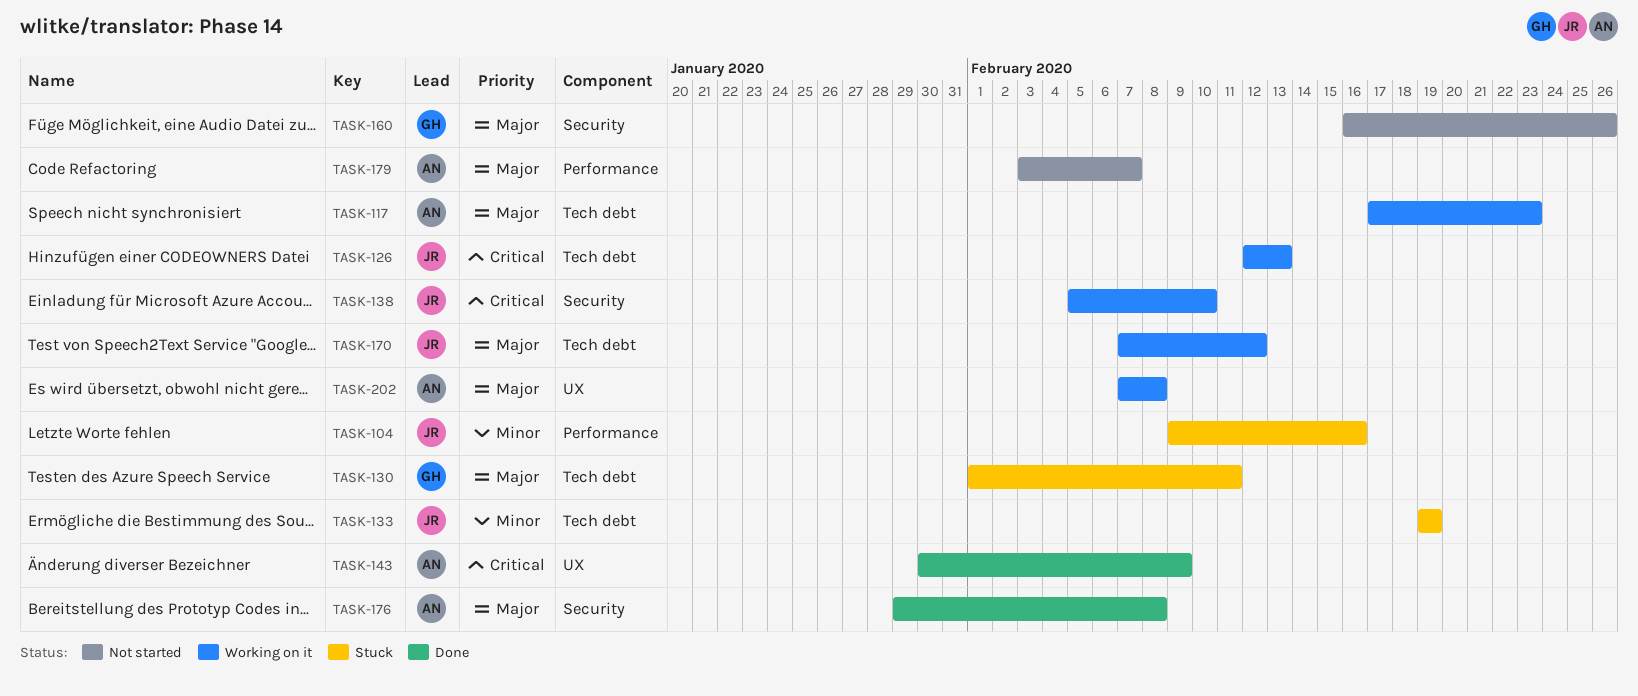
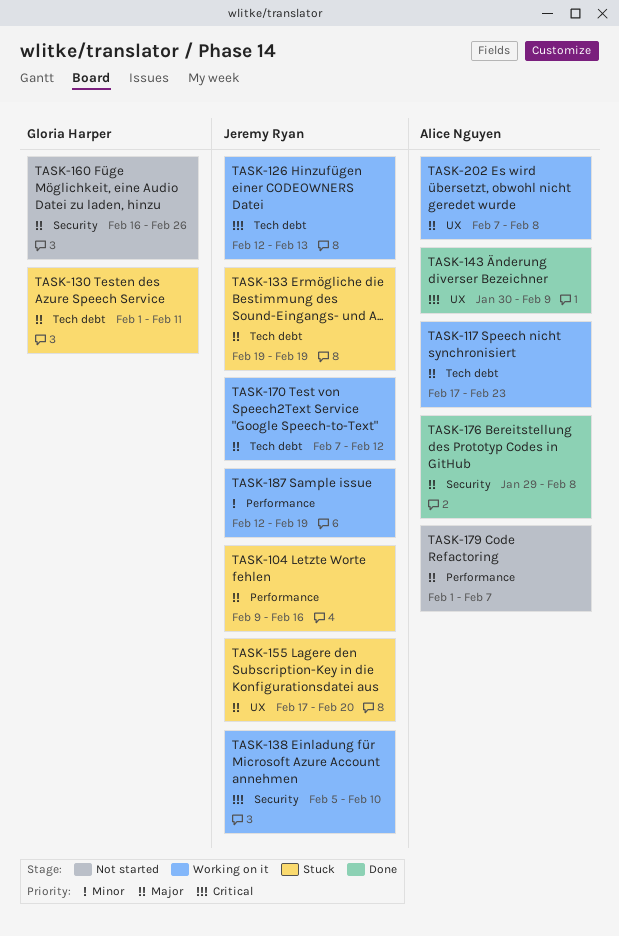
TASK-104, priority: Minor -> Major
TASK-133, priority: Minor -> Major
TASK-155: none -> present
TASK-179, start: Feb 3 -> Feb 1
TASK-187: none -> present

